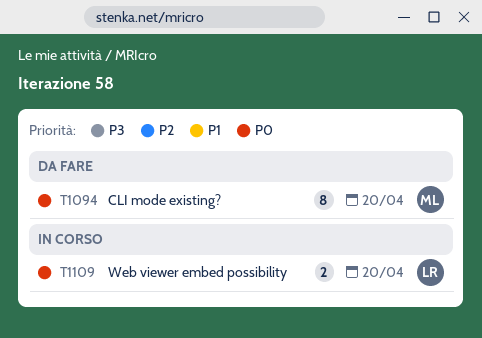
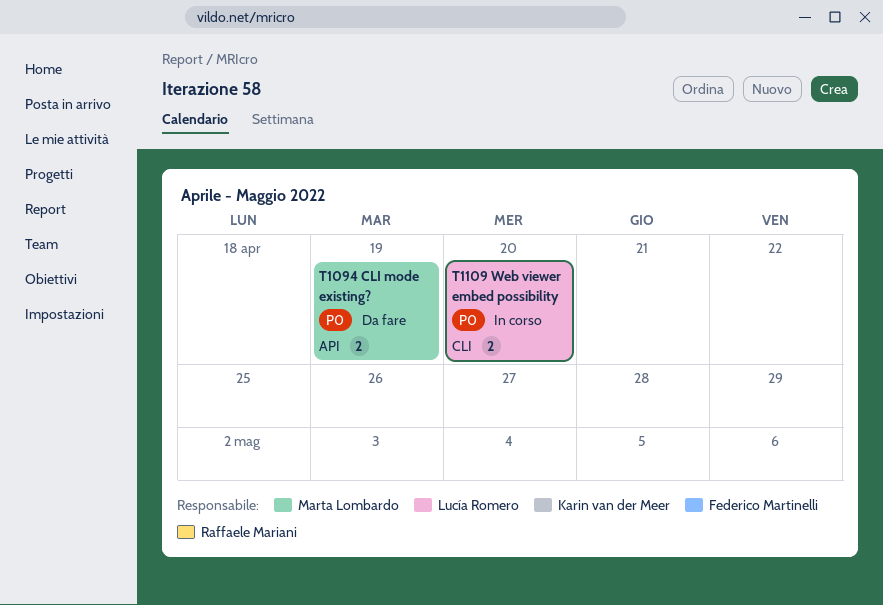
T1094, estimate: 8 -> 2
T1094, due: Apr 20 -> Apr 19

